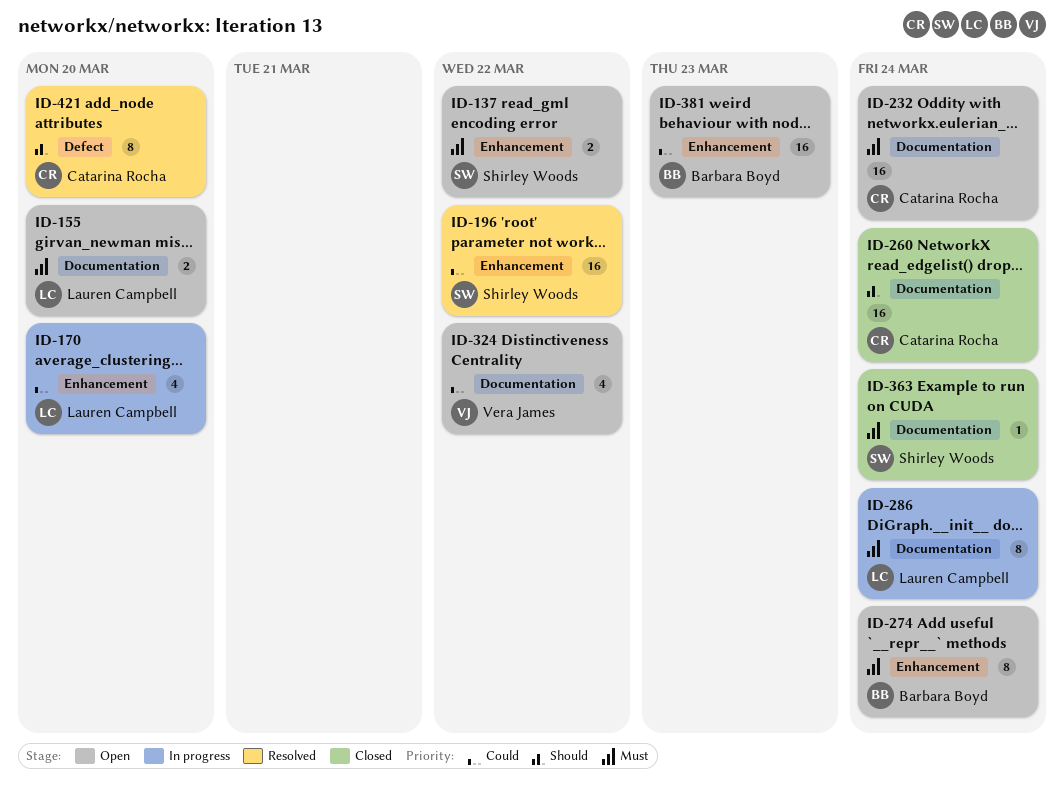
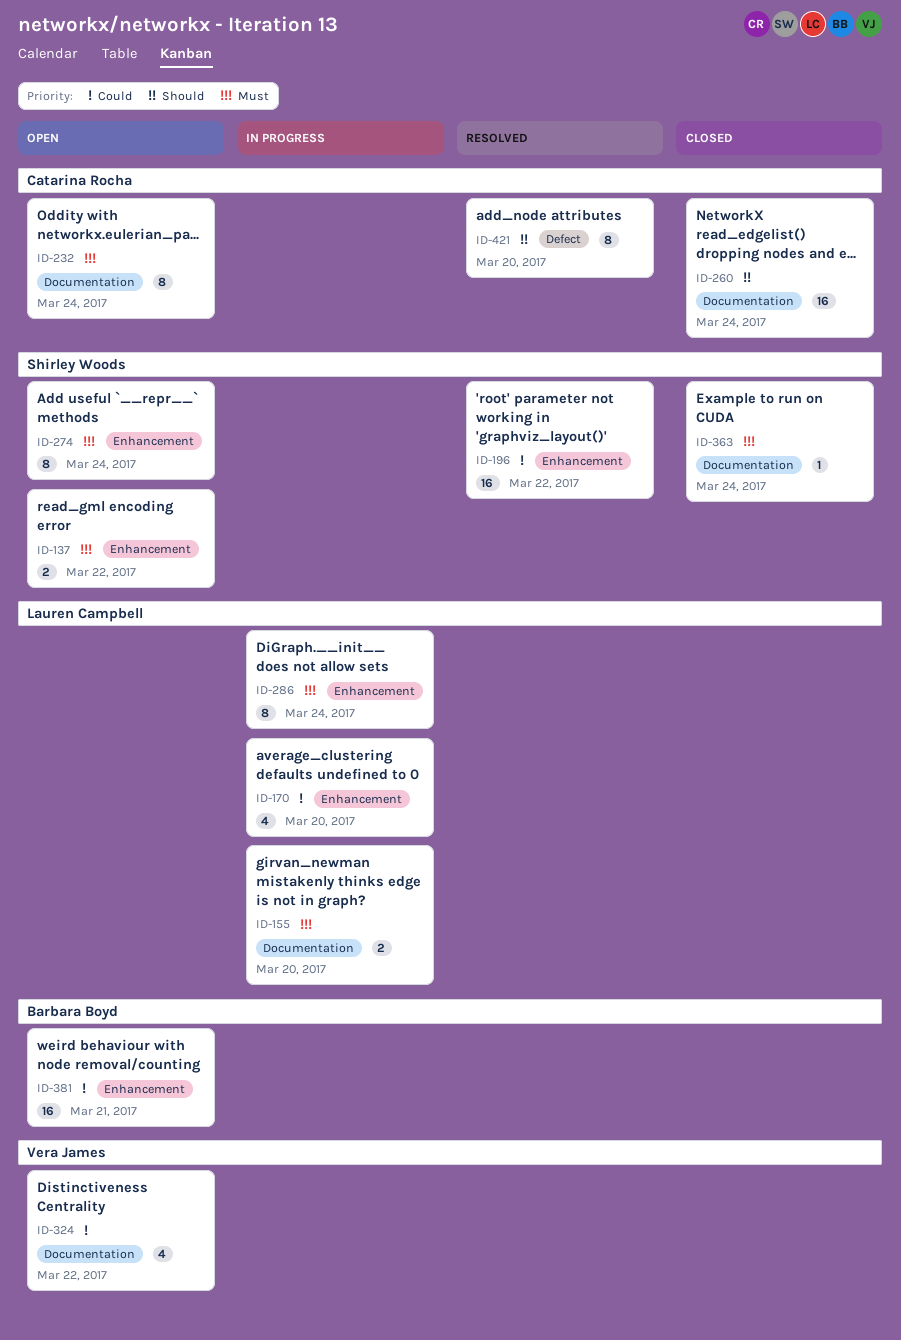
ID-155, status: Open -> In progress
ID-232, estimate: 16 -> 8
ID-274, owner: Barbara Boyd -> Shirley Woods
ID-286, label: Documentation -> Enhancement
ID-381, due: Mar 23 -> Mar 21

